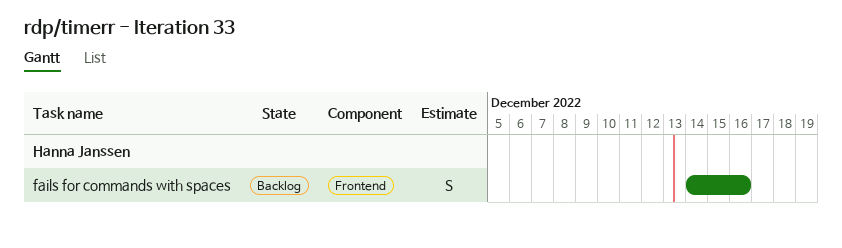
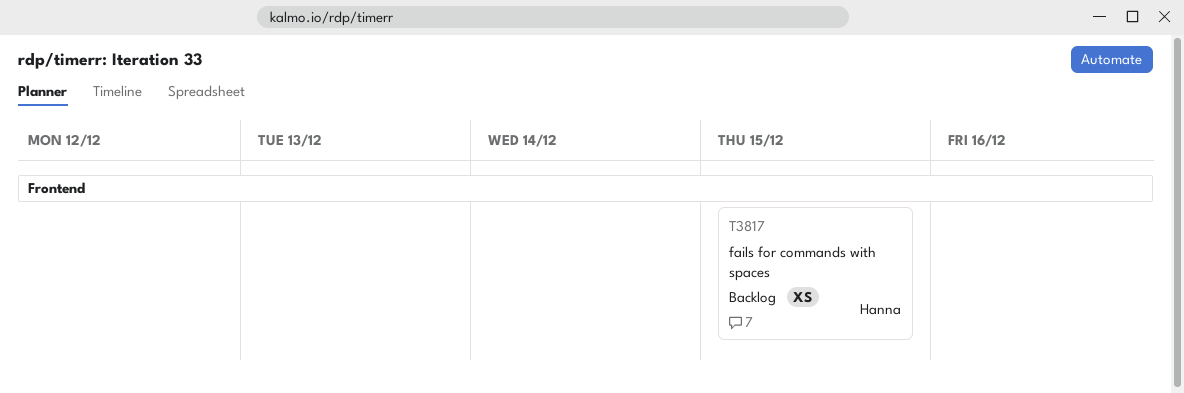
fails for commands with spaces, estimate: S -> XS
fails for commands with spaces, due: Dec 16 -> Dec 15

